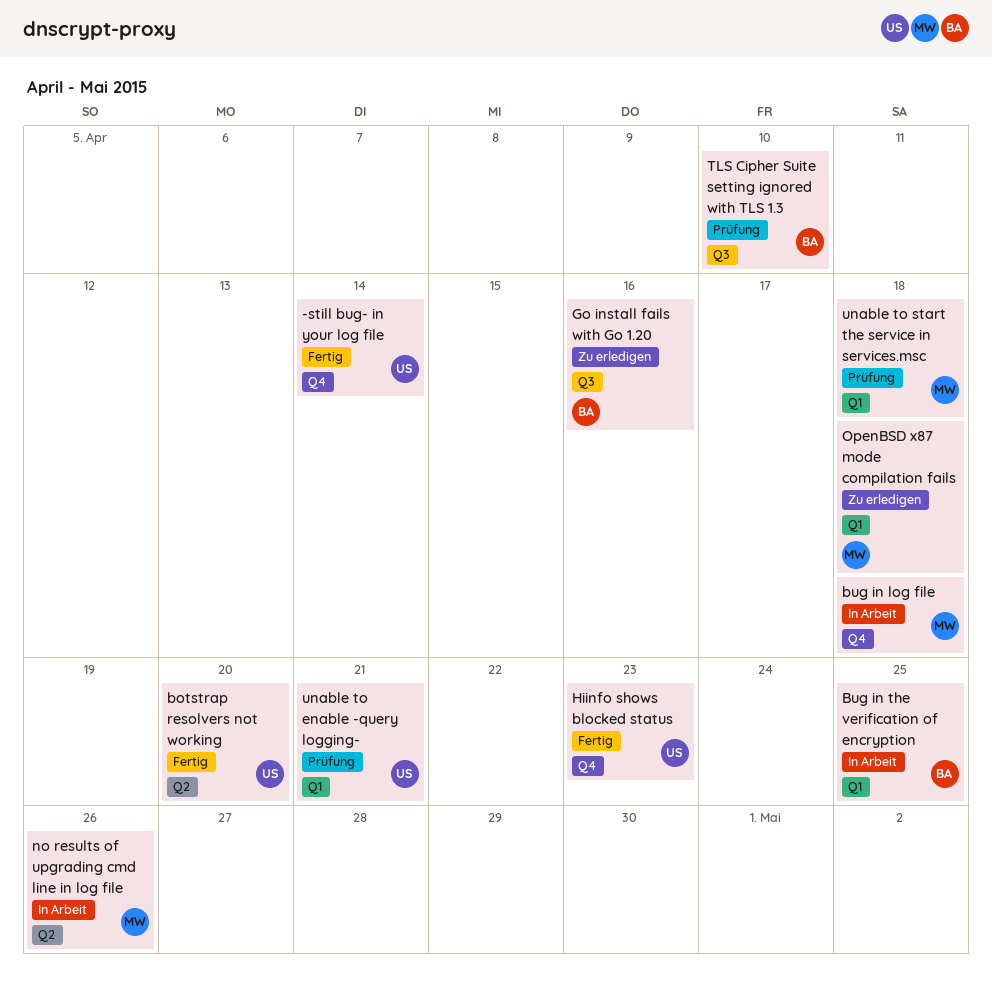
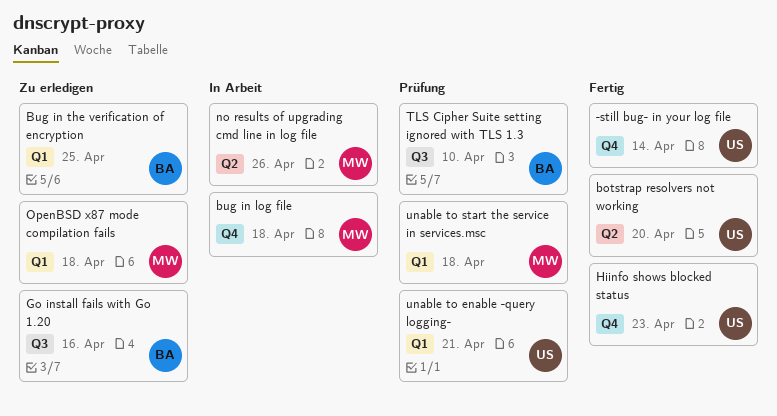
Bug in the verification of encryption, status: In Arbeit -> Zu erledigen

